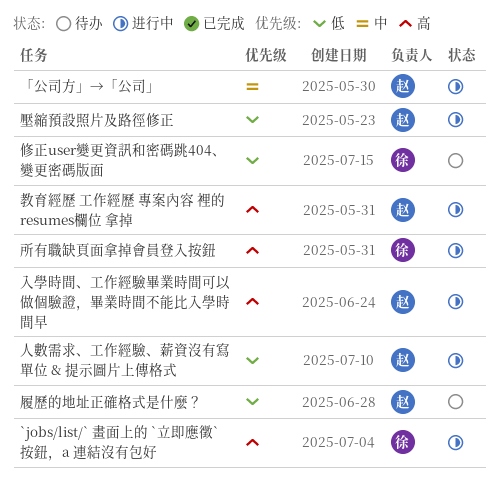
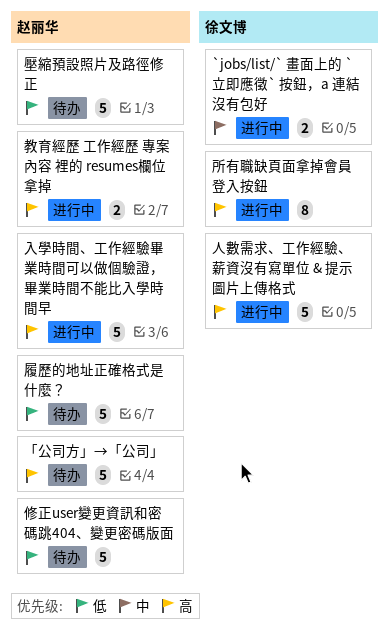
`jobs/list/` 畫面上的 `立即應徵` 按鈕，a 連結沒有包好, priority: 高 -> 中
「公司方」→「公司」, status: 进行中 -> 待办
「公司方」→「公司」, priority: 中 -> 高
人數需求、工作經驗、薪資沒有寫單位 & 提示圖片上傳格式, owner: 赵丽华 -> 徐文博
人數需求、工作經驗、薪資沒有寫單位 & 提示圖片上傳格式, priority: 低 -> 高
修正user變更資訊和密碼跳404、變更密碼版面, owner: 徐文博 -> 赵丽华
壓縮預設照片及路徑修正, status: 进行中 -> 待办

